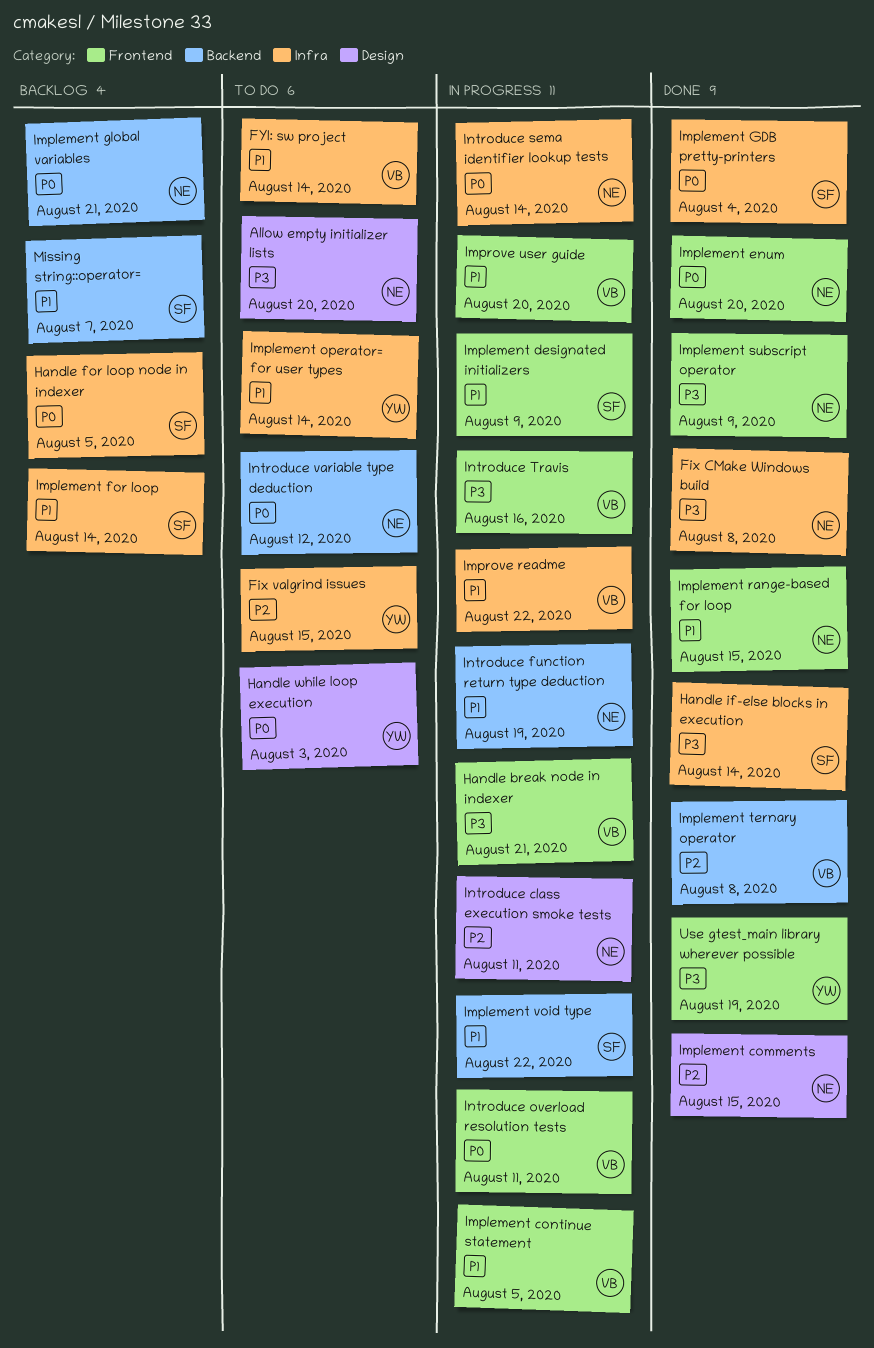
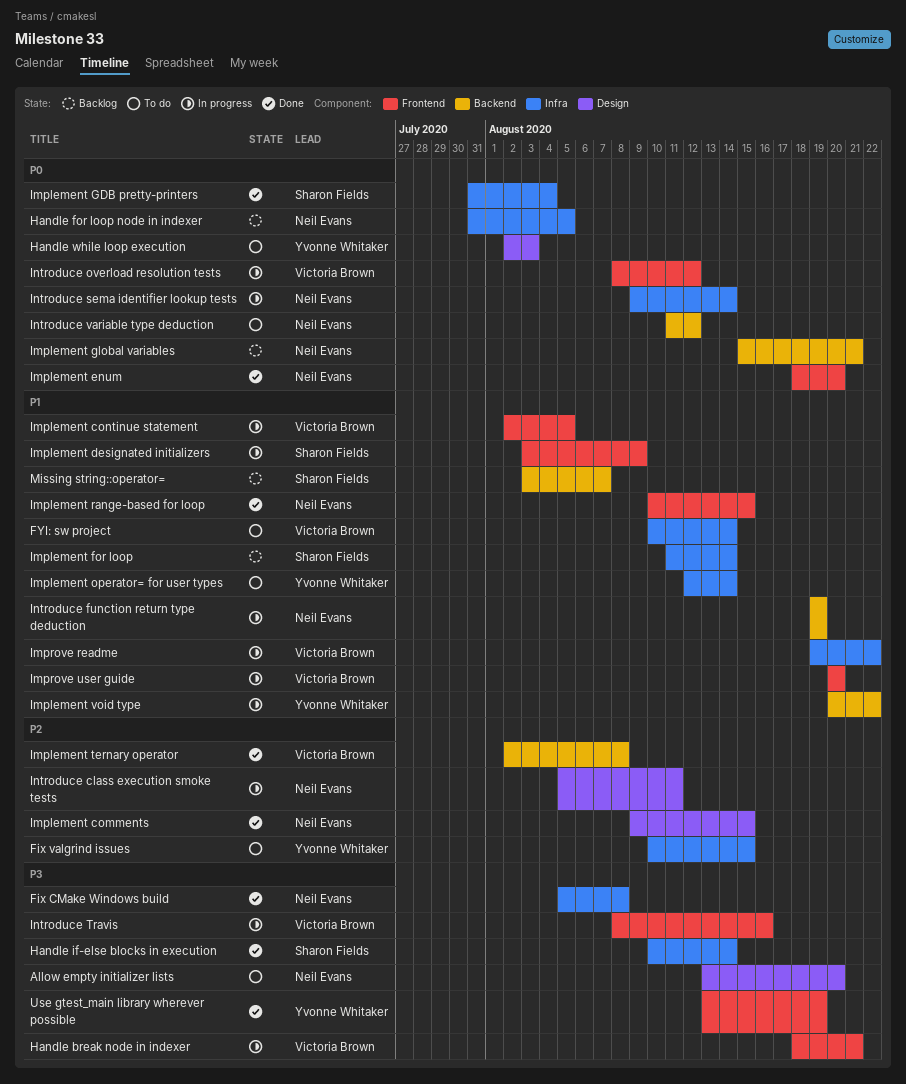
Handle for loop node in indexer, owner: Sharon Fields -> Neil Evans
Implement subscript operator: present -> none
Implement void type, owner: Sharon Fields -> Yvonne Whitaker
Introduce overload resolution tests, due: Aug 11 -> Aug 12

